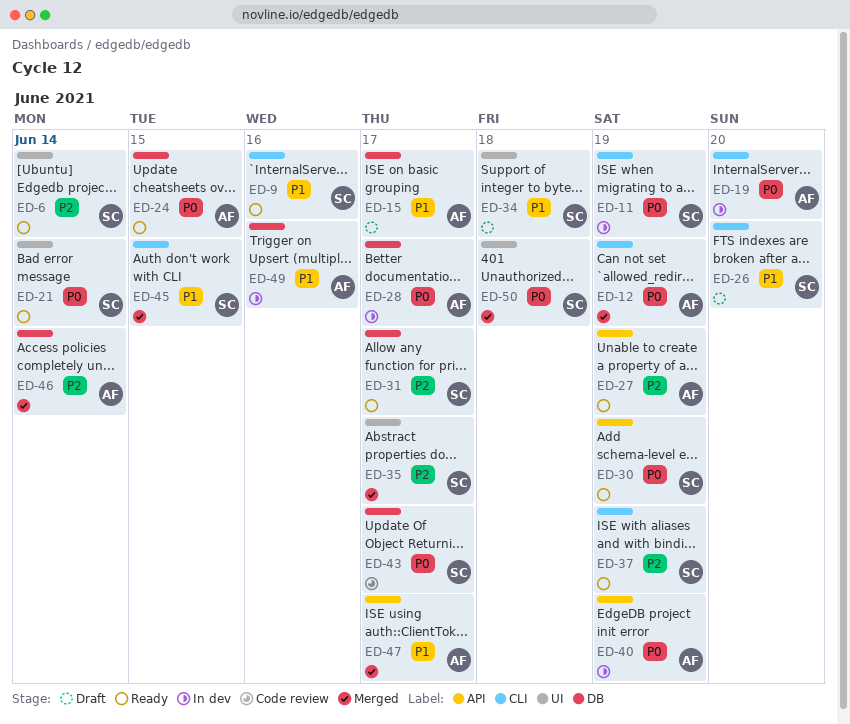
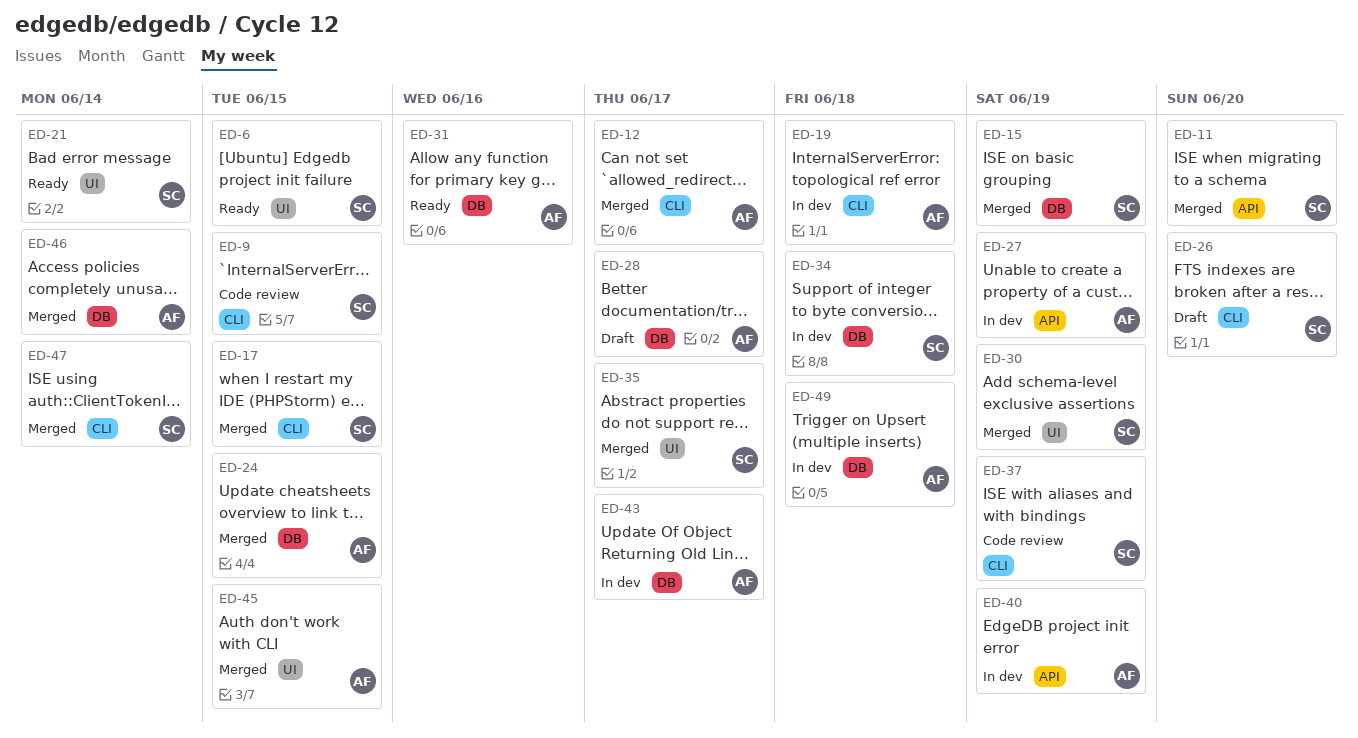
ED-6, due: Jun 14 -> Jun 15
ED-9, status: Ready -> Code review
ED-9, due: Jun 16 -> Jun 15
ED-11, status: In dev -> Merged
ED-11, label: CLI -> API
ED-11, due: Jun 19 -> Jun 20
ED-12, due: Jun 19 -> Jun 17
ED-15, status: Draft -> Merged
ED-15, owner: AF -> SC
ED-15, due: Jun 17 -> Jun 19
ED-17: none -> present
ED-19, due: Jun 20 -> Jun 18
ED-24, status: Ready -> Merged
ED-27, status: Ready -> In dev
ED-28, status: In dev -> Draft
ED-30, status: Ready -> Merged
ED-30, label: API -> UI
ED-31, owner: SC -> AF
ED-31, due: Jun 17 -> Jun 16
ED-34, status: Draft -> In dev
ED-34, label: UI -> DB
ED-37, status: Ready -> Code review
ED-43, status: Code review -> In dev
ED-43, owner: SC -> AF
ED-45, owner: SC -> AF
ED-45, label: CLI -> UI
ED-47, owner: AF -> SC
ED-47, label: API -> CLI
ED-47, due: Jun 17 -> Jun 14
ED-49, due: Jun 16 -> Jun 18
ED-50: present -> none

